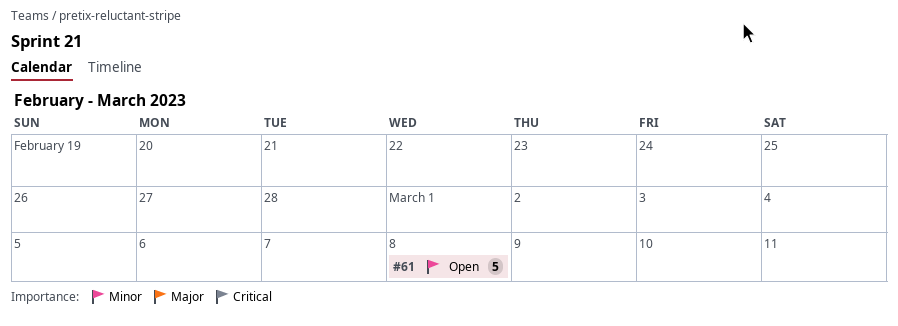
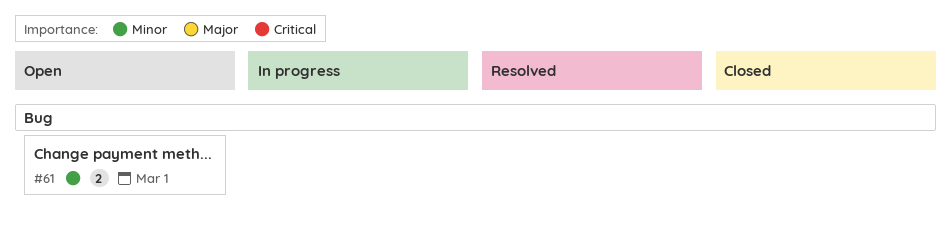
#61, estimate: 5 -> 2
#61, due: Mar 8 -> Mar 1

